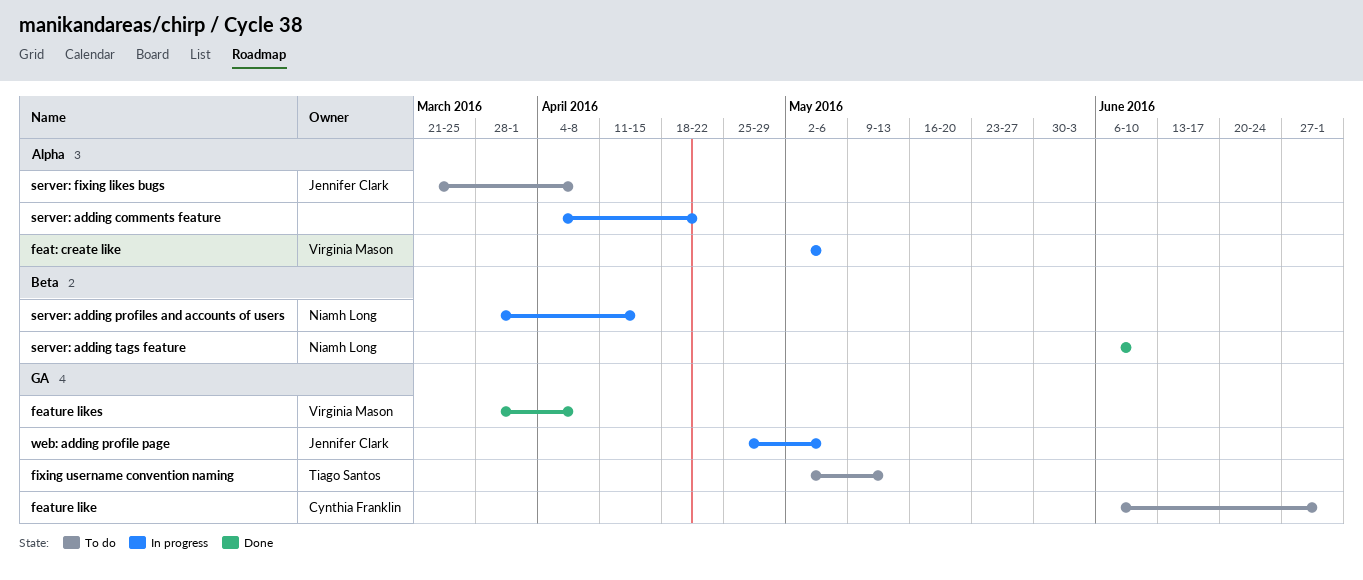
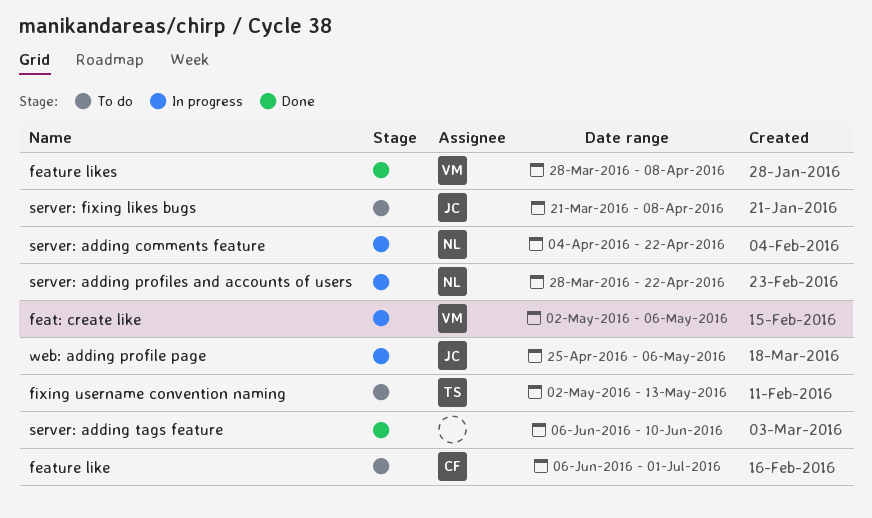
server: adding comments feature, owner: none -> Niamh Long
server: adding profiles and accounts of users, due: Apr 15 -> Apr 22
server: adding tags feature, owner: Niamh Long -> none

